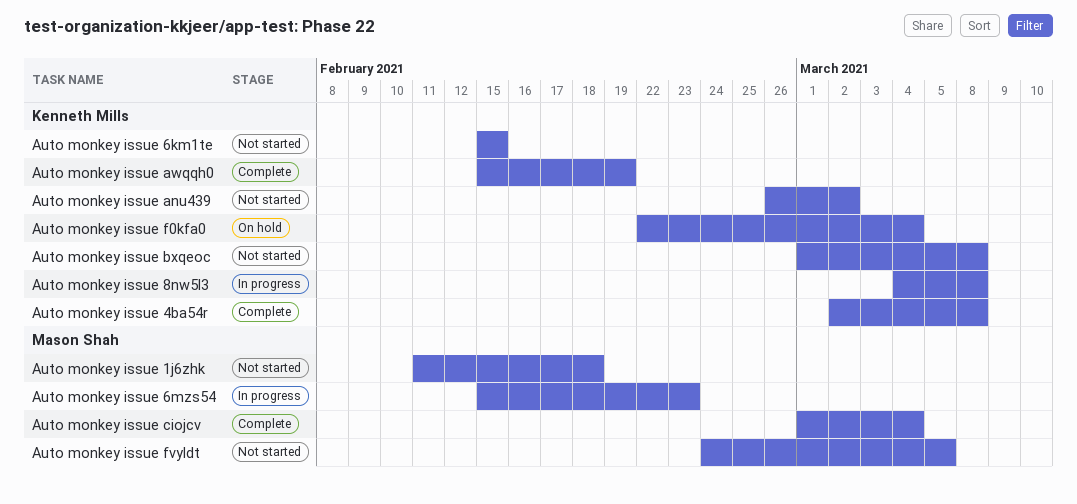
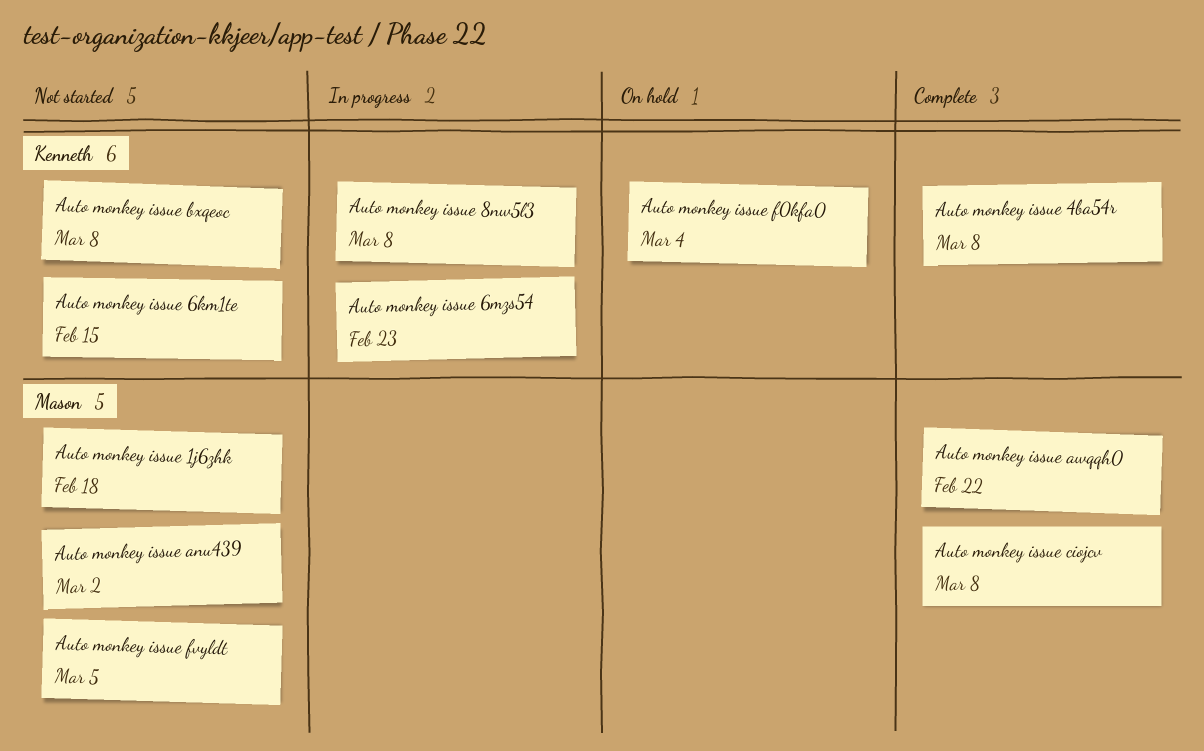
Auto monkey issue 6mzs54, owner: Mason Shah -> Kenneth Mills
Auto monkey issue anu439, owner: Kenneth Mills -> Mason Shah
Auto monkey issue awqqh0, owner: Kenneth Mills -> Mason Shah
Auto monkey issue awqqh0, due: Feb 19 -> Feb 22
Auto monkey issue ciojcv, due: Mar 4 -> Mar 8

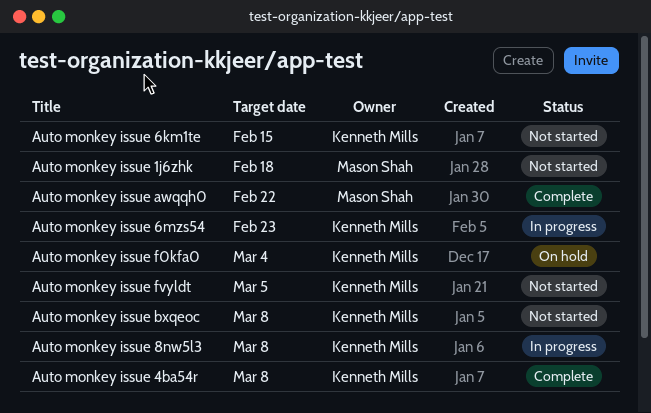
Auto monkey issue anu439: present -> none
Auto monkey issue ciojcv: present -> none
Auto monkey issue fvyldt, owner: Mason Shah -> Kenneth Mills

